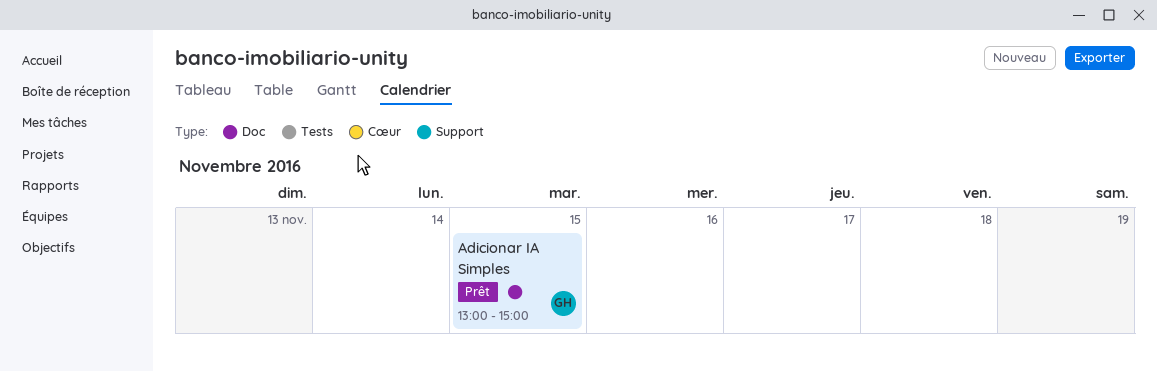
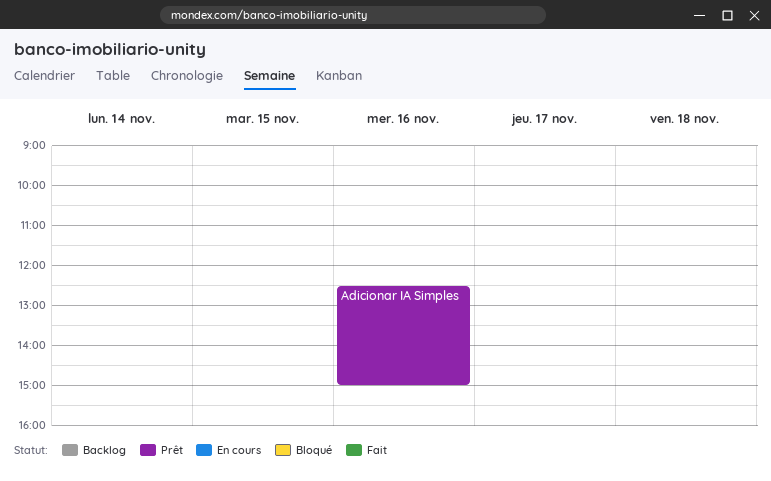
Adicionar IA Simples, day: Nov 15 -> Nov 16
Adicionar IA Simples, begins: 13:00 -> 12:30

